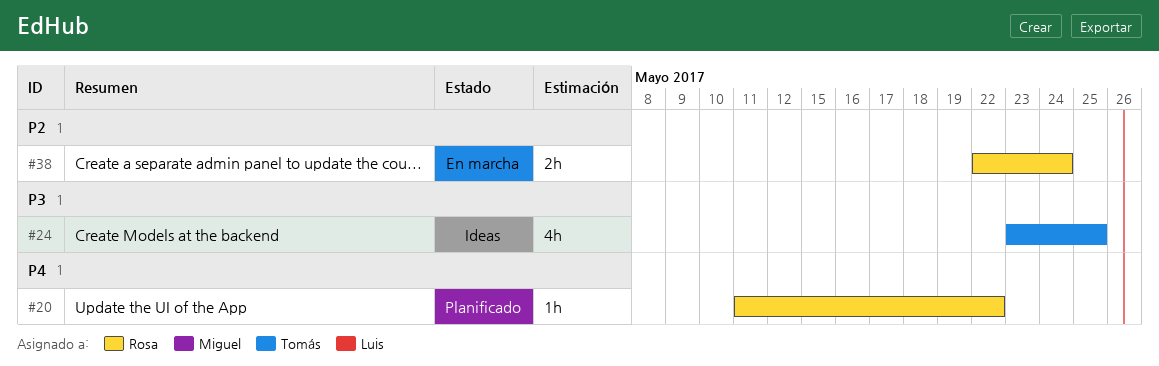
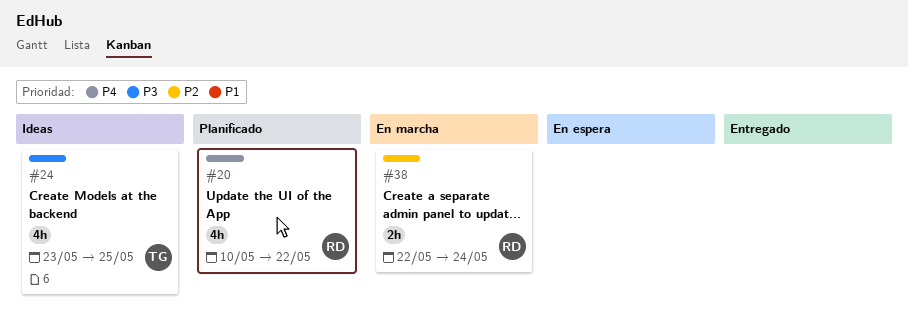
#20, estimate: 1h -> 4h
#20, start: May 11 -> May 10

